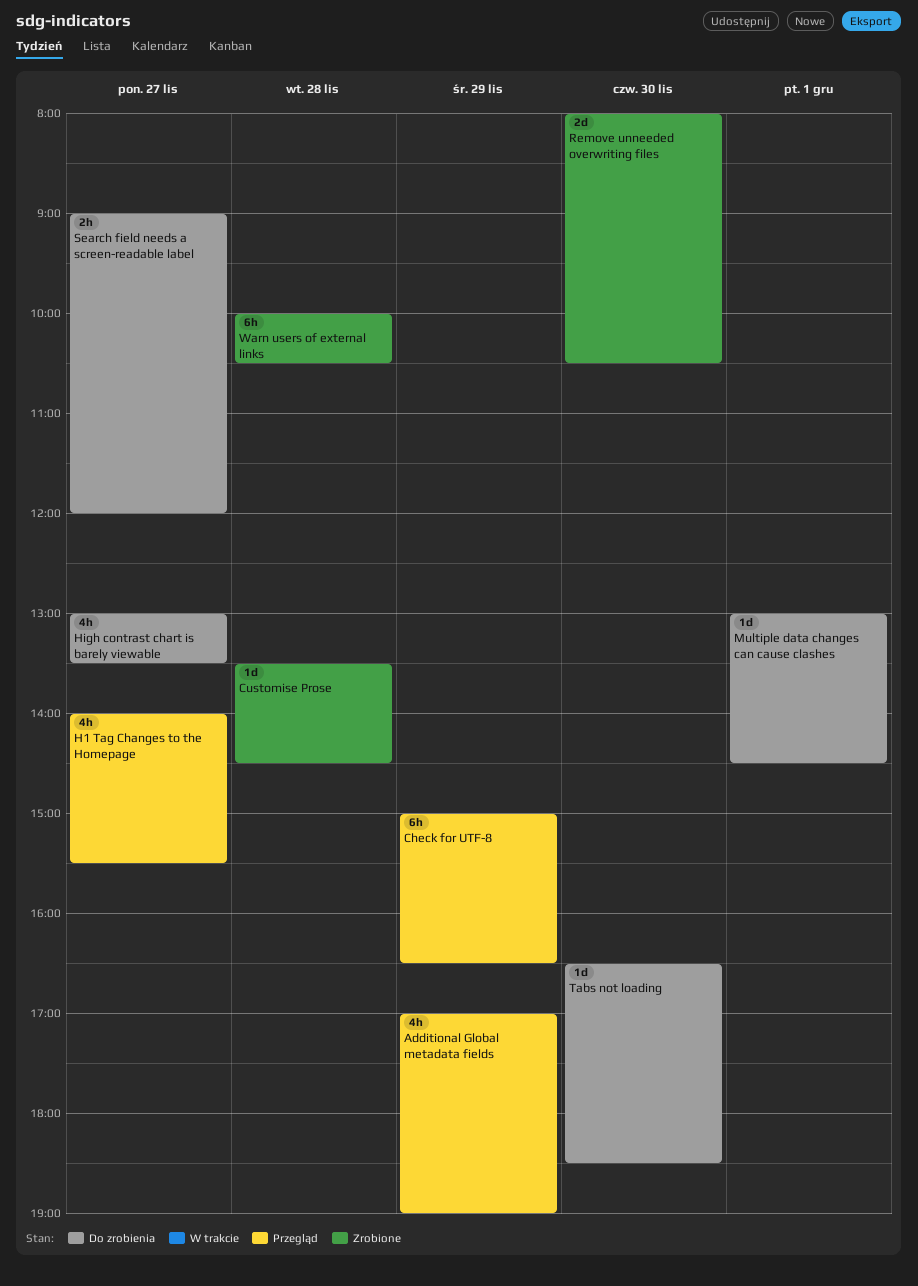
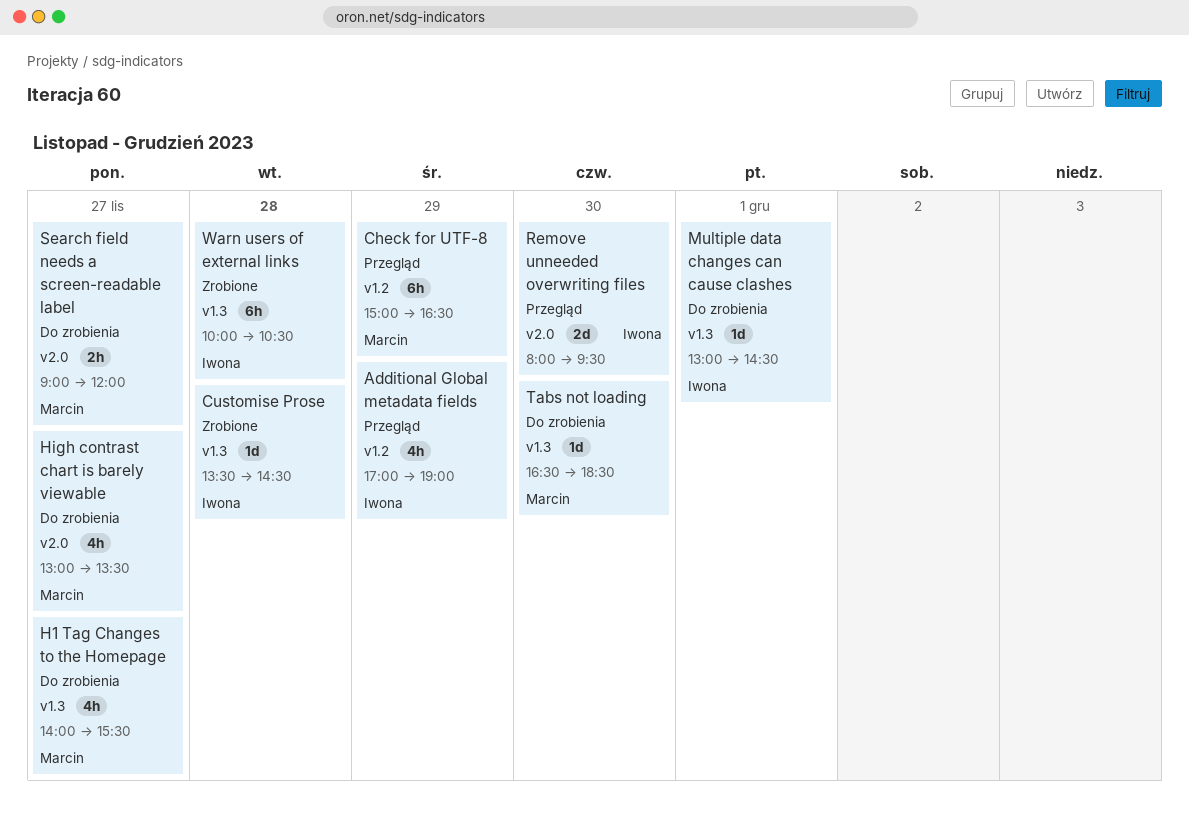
H1 Tag Changes to the Homepage, status: Przegląd -> Do zrobienia
Remove unneeded overwriting files, status: Zrobione -> Przegląd
Remove unneeded overwriting files, ends: 10:30 -> 09:30

